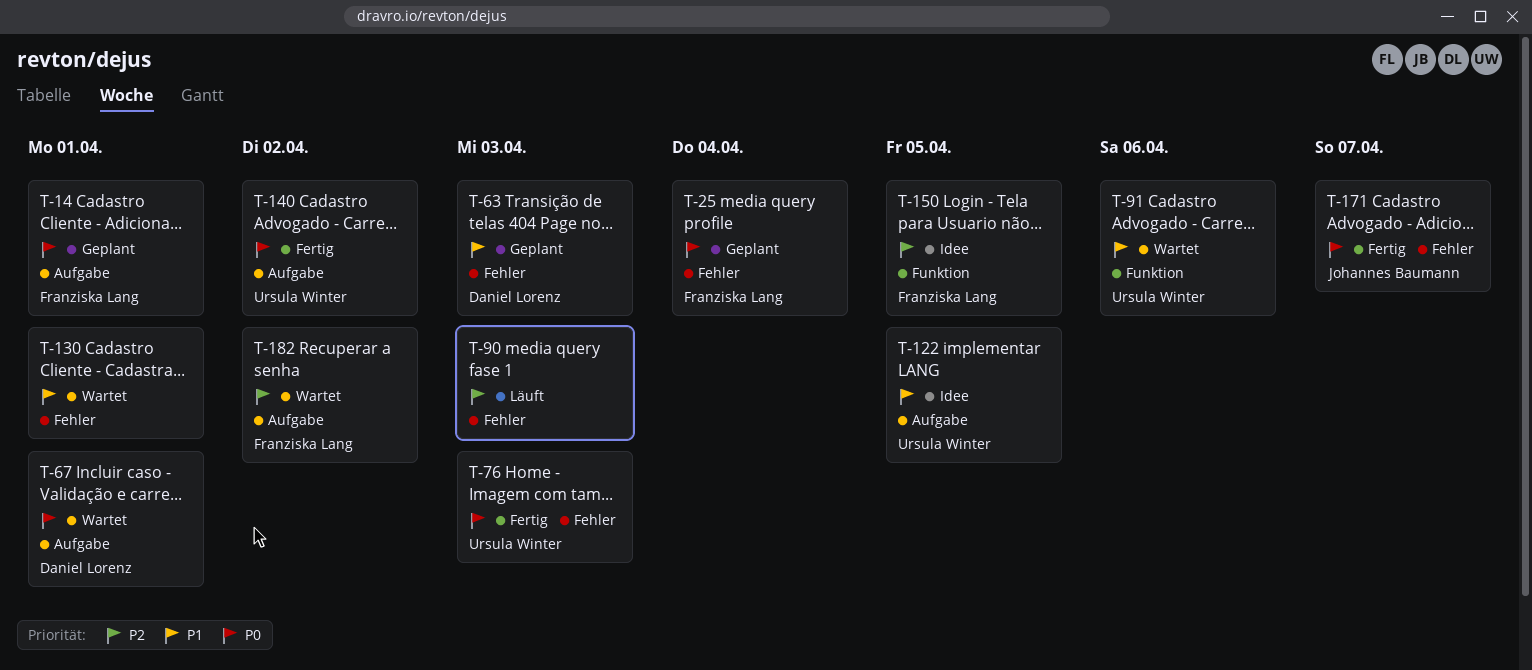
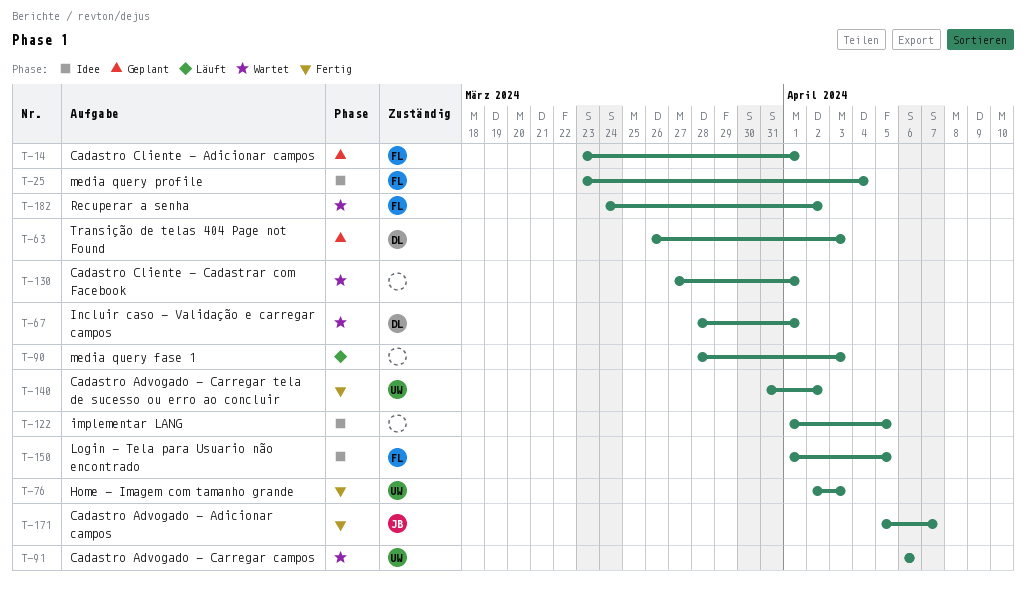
T-25, status: Geplant -> Idee
T-122, owner: Ursula Winter -> none

